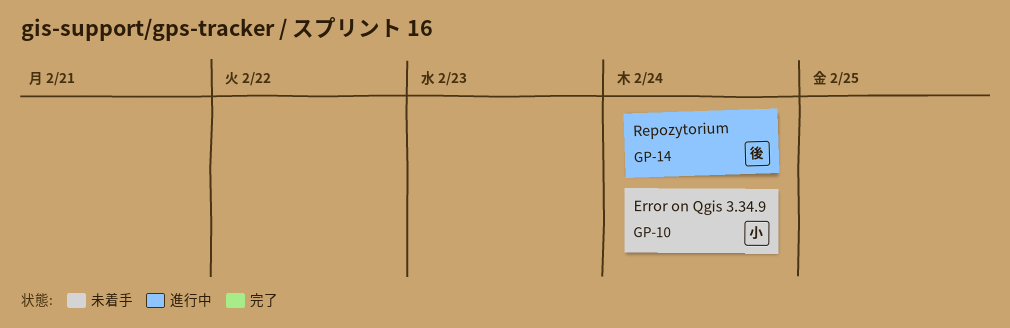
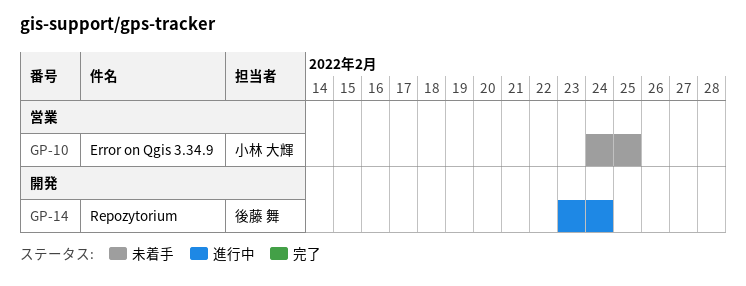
GP-10, due: Feb 24 -> Feb 25

